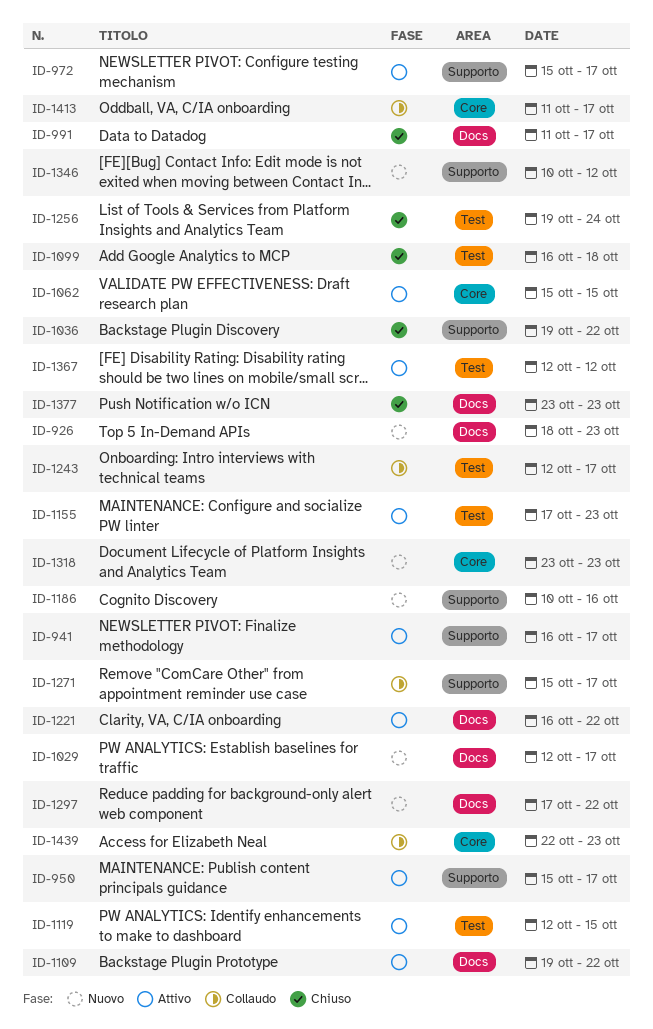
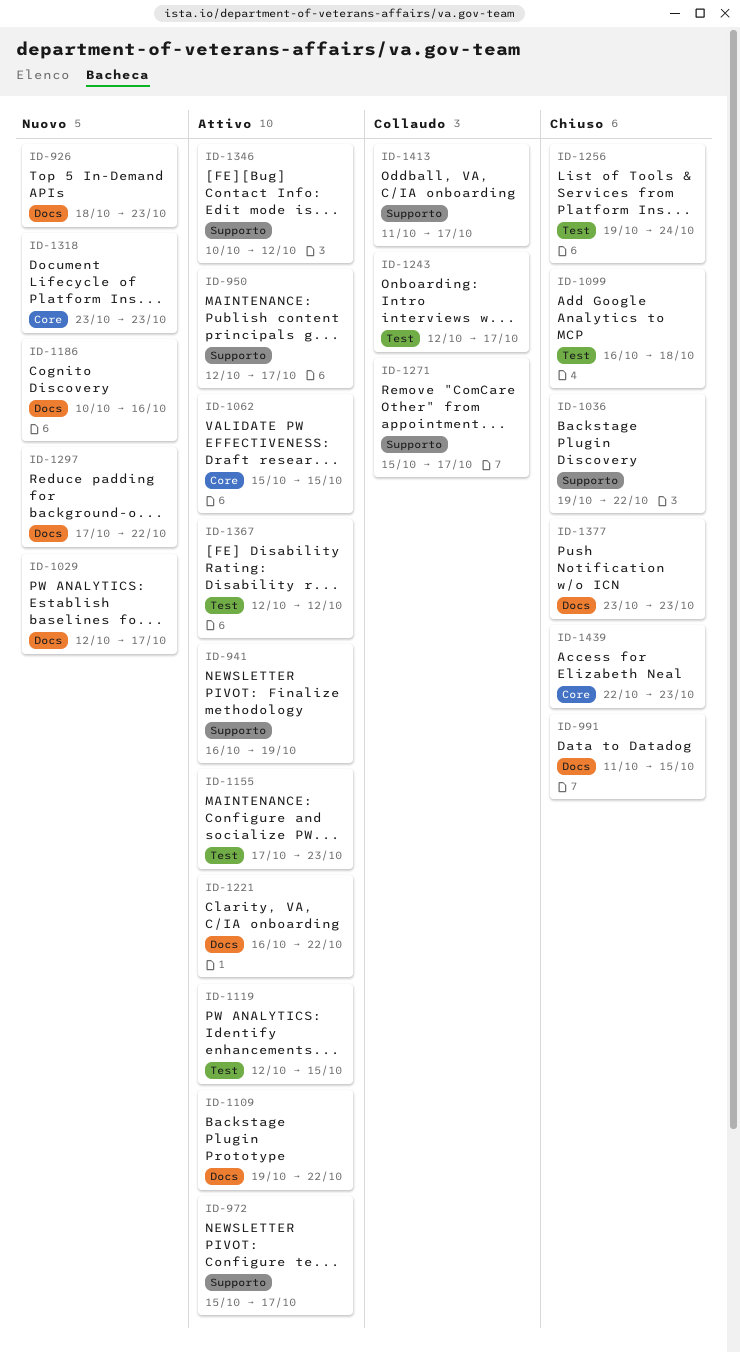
ID-941, due: Oct 17 -> Oct 19
ID-950, start: Oct 15 -> Oct 12
ID-991, due: Oct 17 -> Oct 15
ID-1186, label: Supporto -> Docs
ID-1346, status: Nuovo -> Attivo
ID-1413, label: Core -> Supporto
ID-1439, status: Collaudo -> Chiuso

